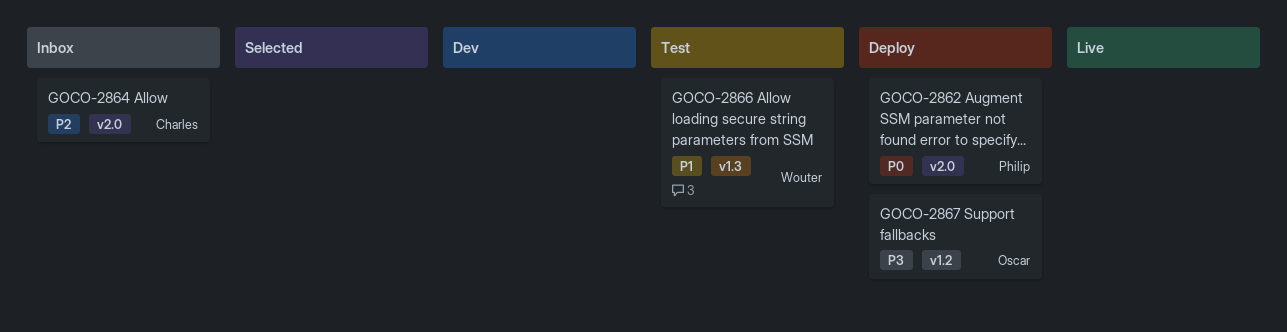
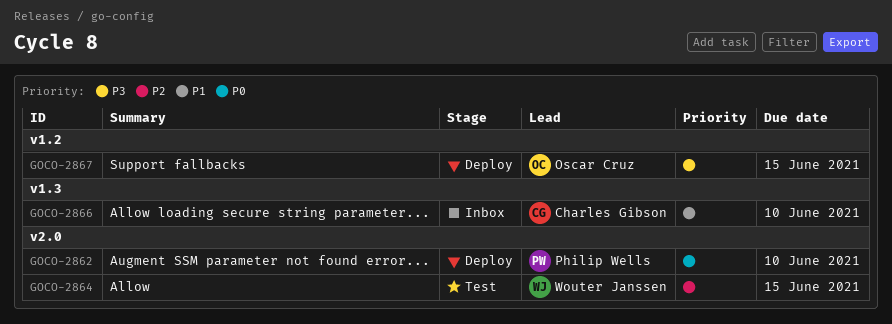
GOCO-2864, status: Inbox -> Test
GOCO-2864, owner: Charles Gibson -> Wouter Janssen
GOCO-2866, status: Test -> Inbox
GOCO-2866, owner: Wouter Janssen -> Charles Gibson

